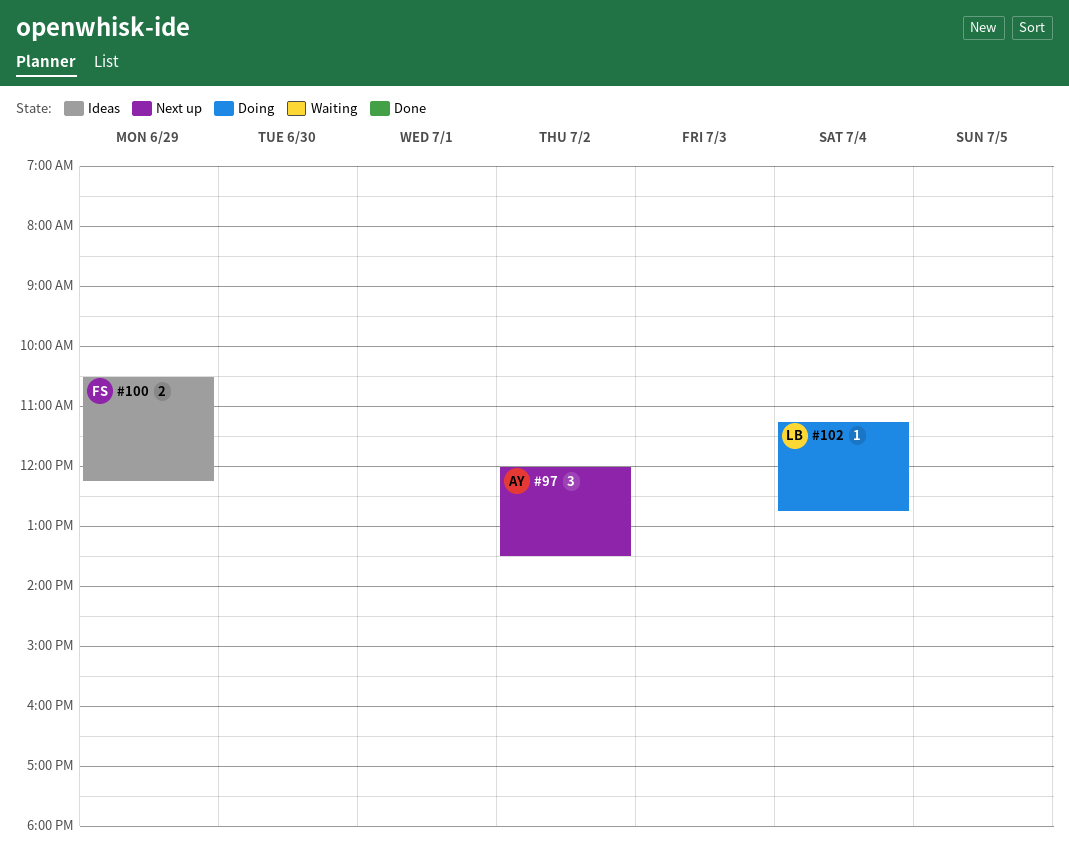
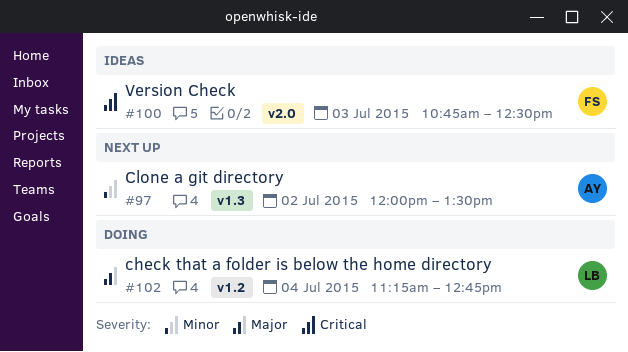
#100, day: Jun 29 -> Jul 3
#100, begins: 10:30 -> 10:45
#100, ends: 12:15 -> 12:30

